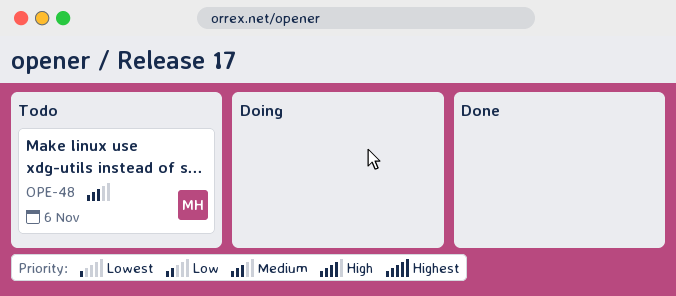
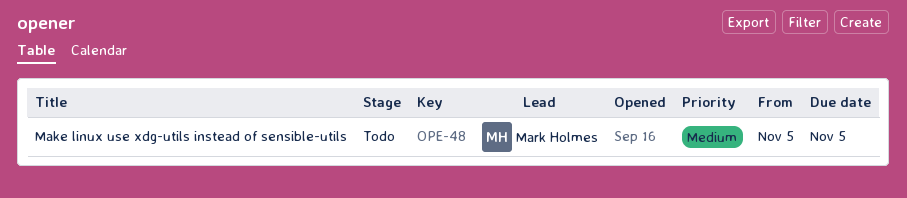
OPE-48, due: Nov 6 -> Nov 5

